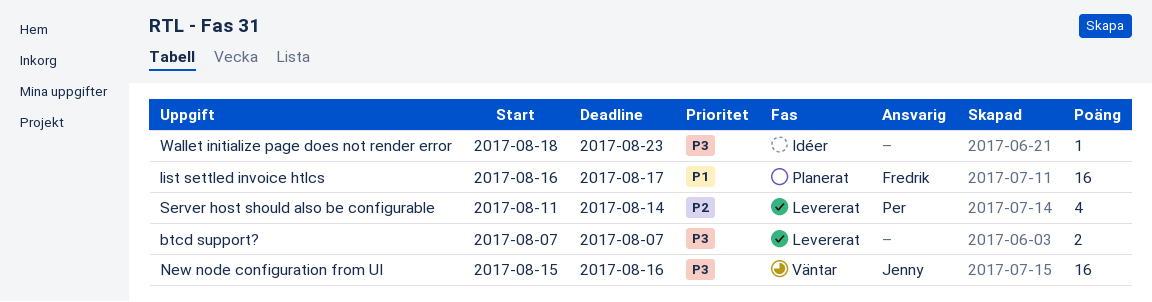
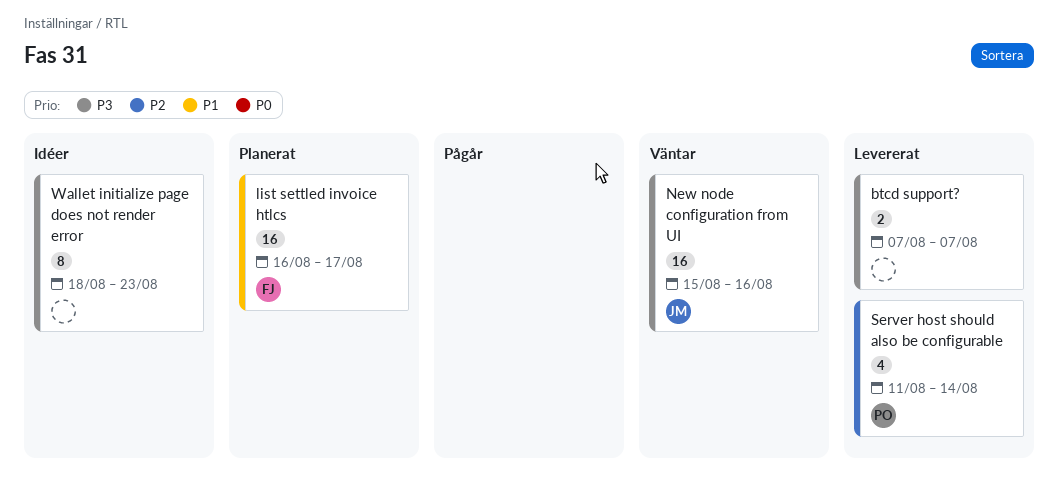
Wallet initialize page does not render error, estimate: 1 -> 8

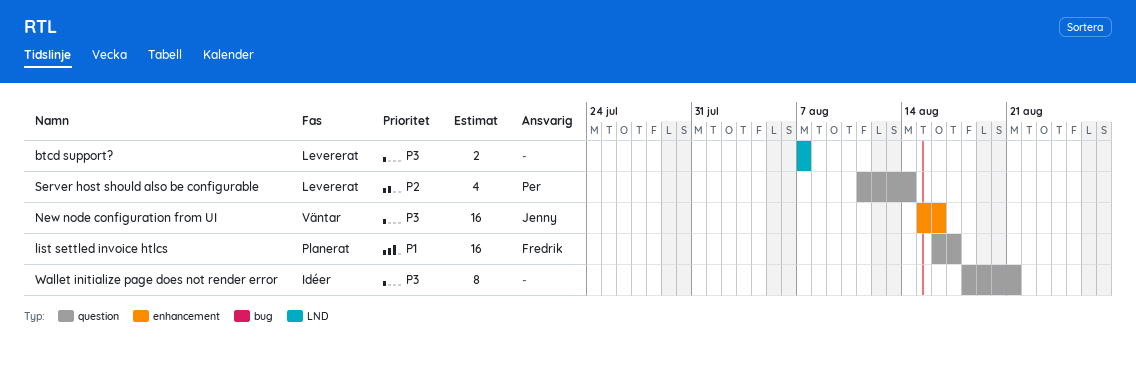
Wallet initialize page does not render error, due: Aug 23 -> Aug 21

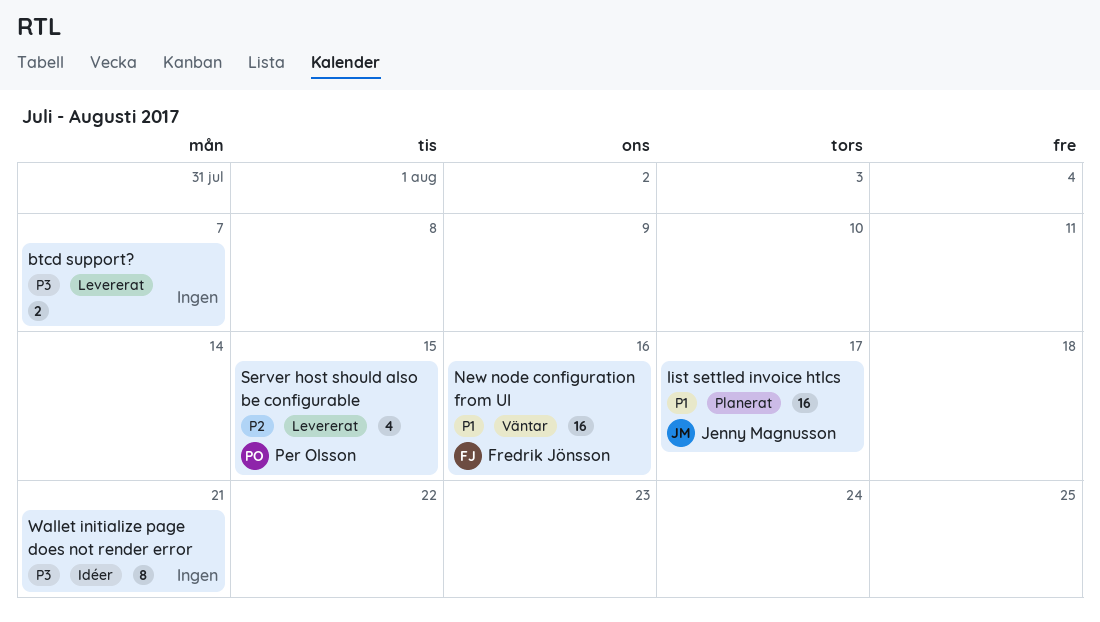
list settled invoice htlcs, owner: Fredrik Jönsson -> Jenny Magnusson
New node configuration from UI, owner: Jenny Magnusson -> Fredrik Jönsson
New node configuration from UI, priority: P3 -> P1
Server host should also be configurable, due: Aug 14 -> Aug 15

